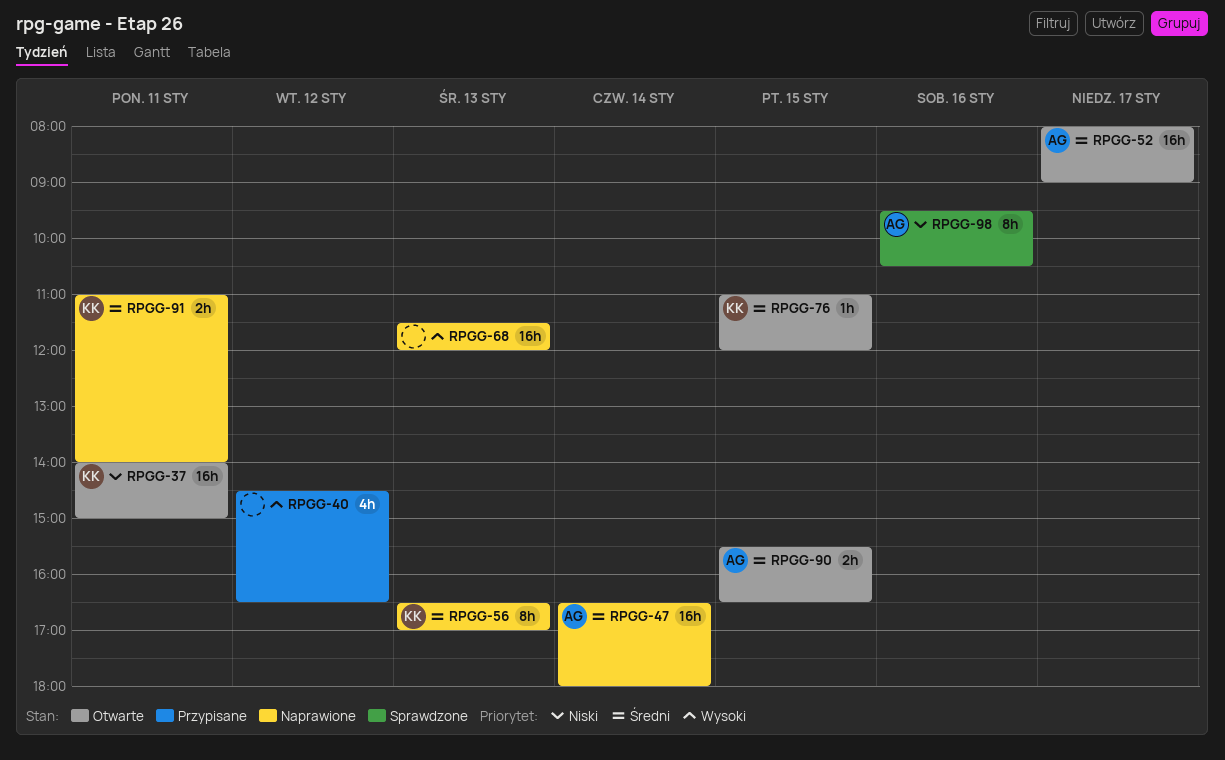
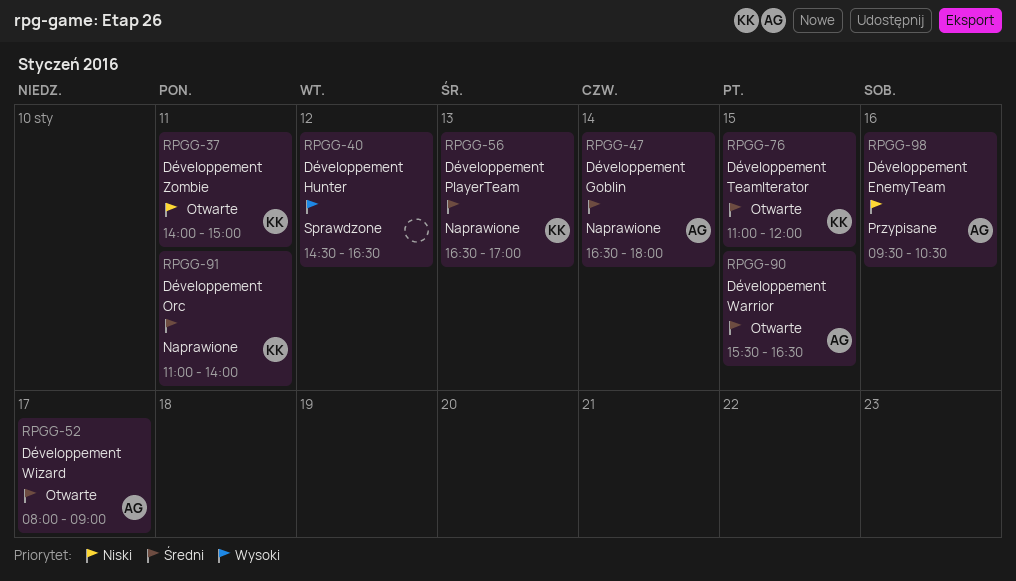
RPGG-40, status: Przypisane -> Sprawdzone
RPGG-68: present -> none
RPGG-98, status: Sprawdzone -> Przypisane

